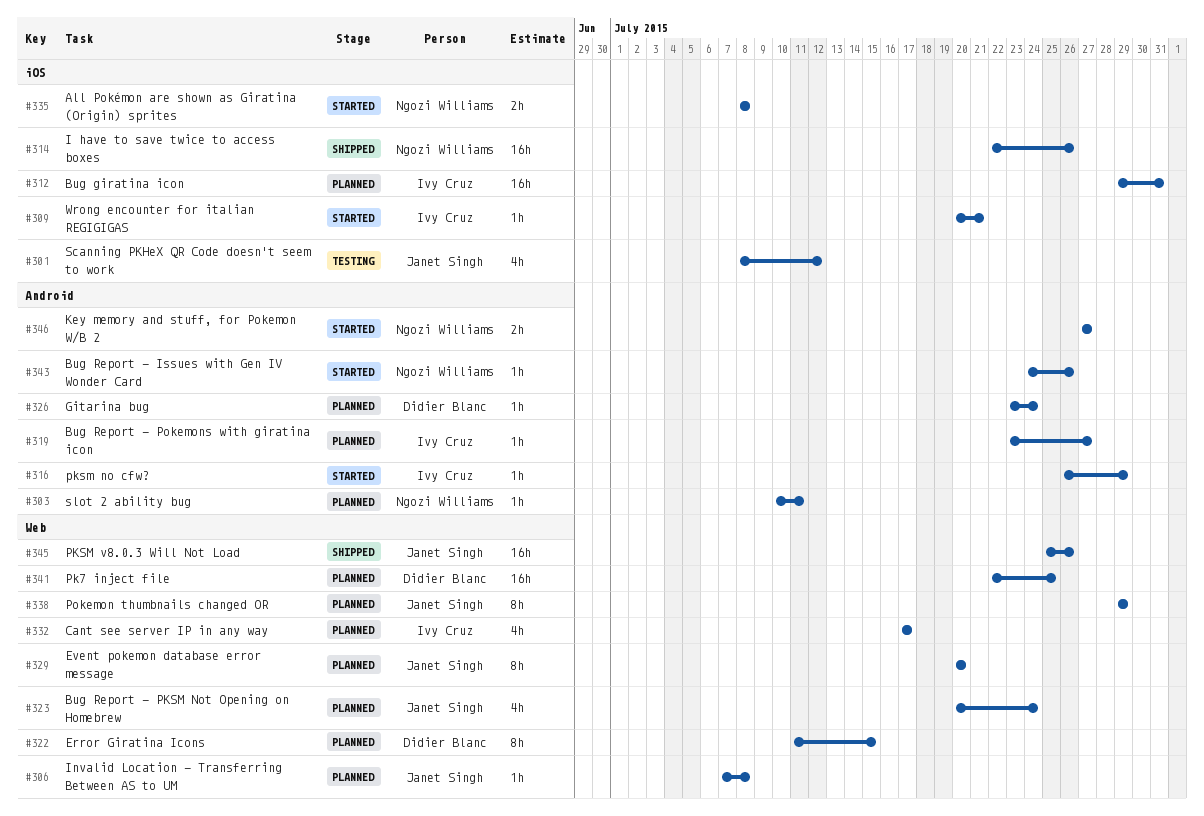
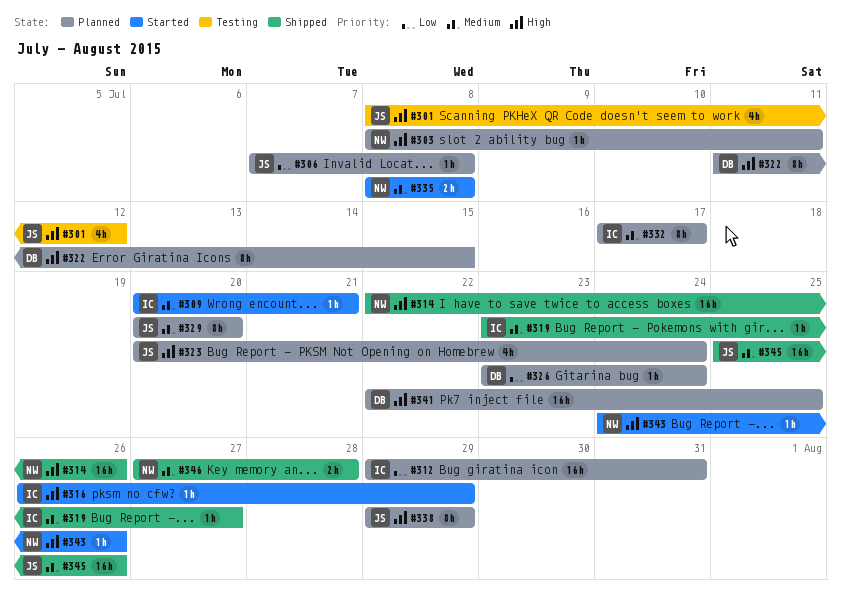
#303, start: Jul 10 -> Jul 8
#319, status: Planned -> Shipped
#332, estimate: 4h -> 8h
#346, status: Started -> Shipped
#346, due: Jul 27 -> Jul 28

